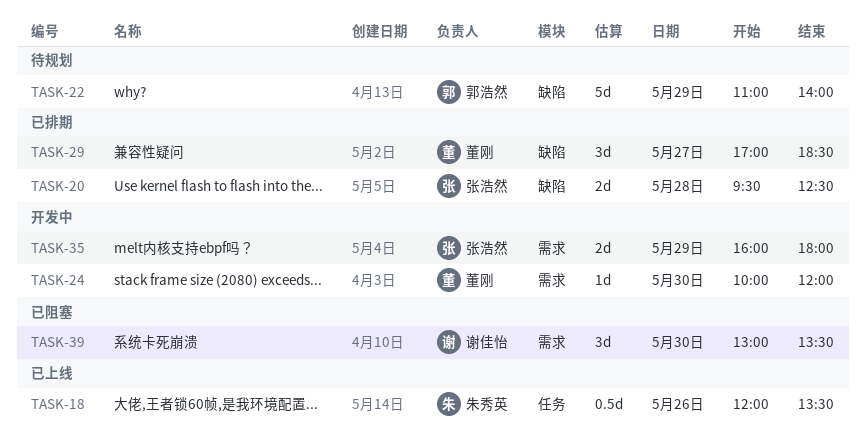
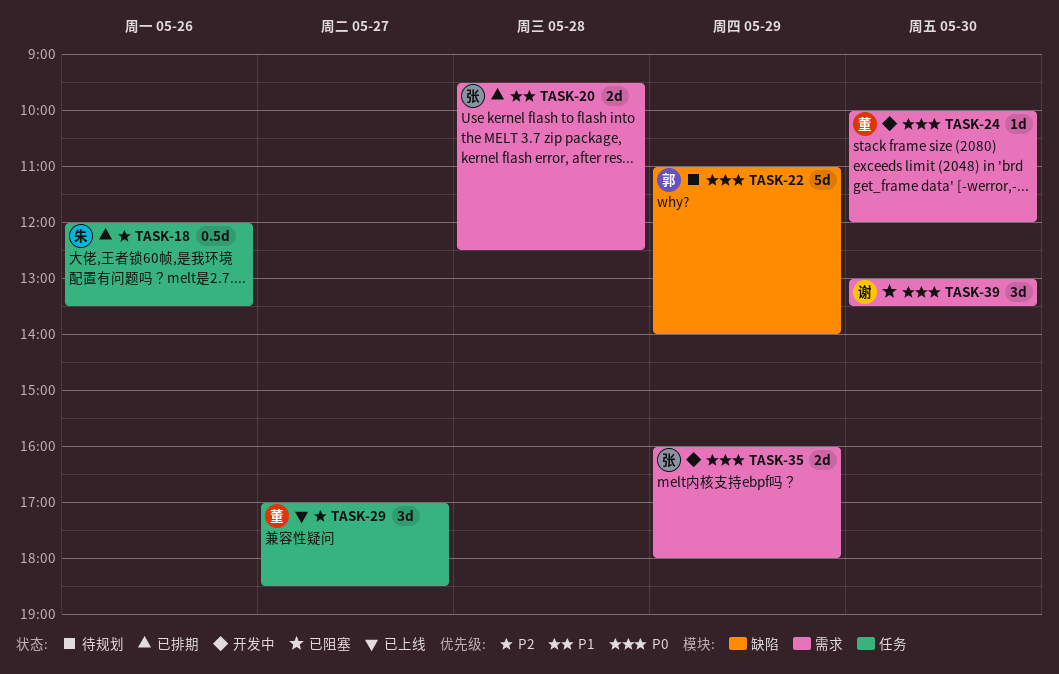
TASK-18, status: 已上线 -> 已排期
TASK-20, label: 缺陷 -> 需求
TASK-29, status: 已排期 -> 已上线
TASK-29, label: 缺陷 -> 任务

